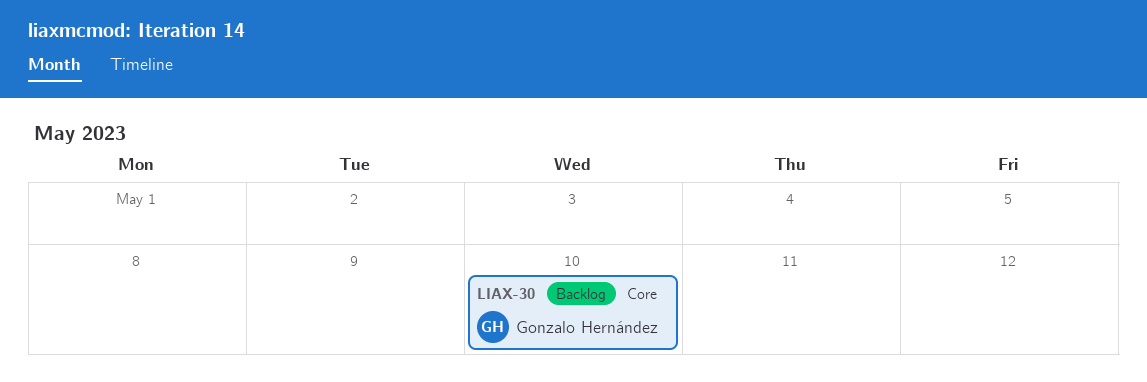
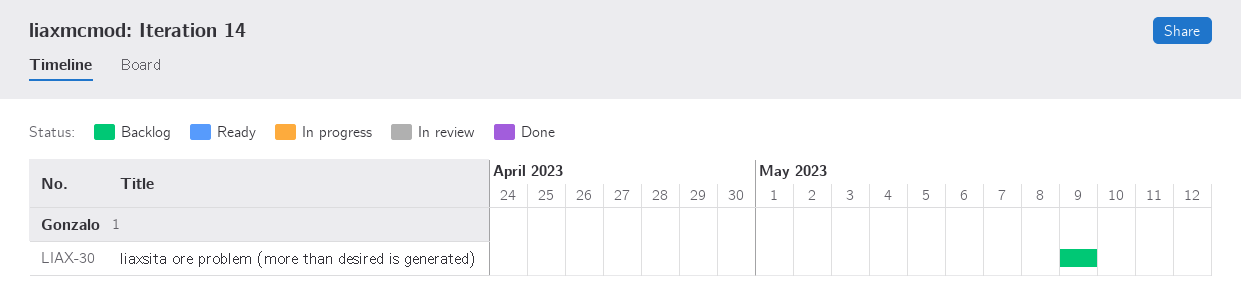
LIAX-30, due: May 10 -> May 9

